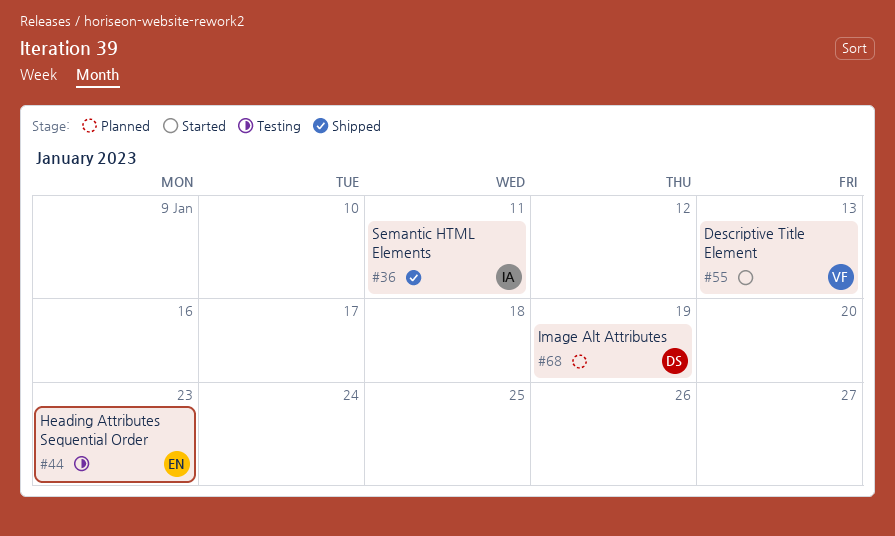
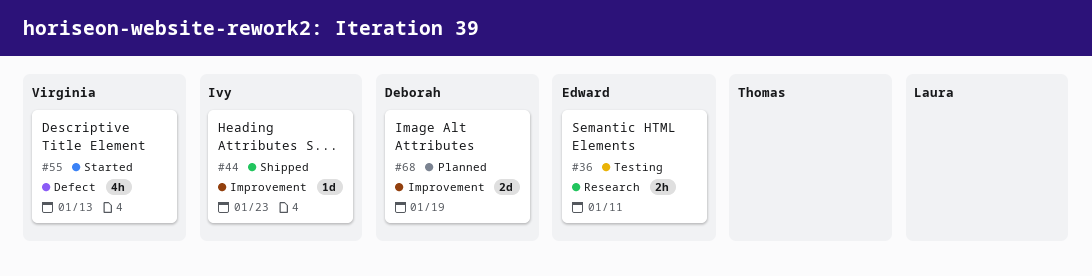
#36, status: Shipped -> Testing
#36, owner: Ivy -> Edward
#44, status: Testing -> Shipped
#44, owner: Edward -> Ivy

